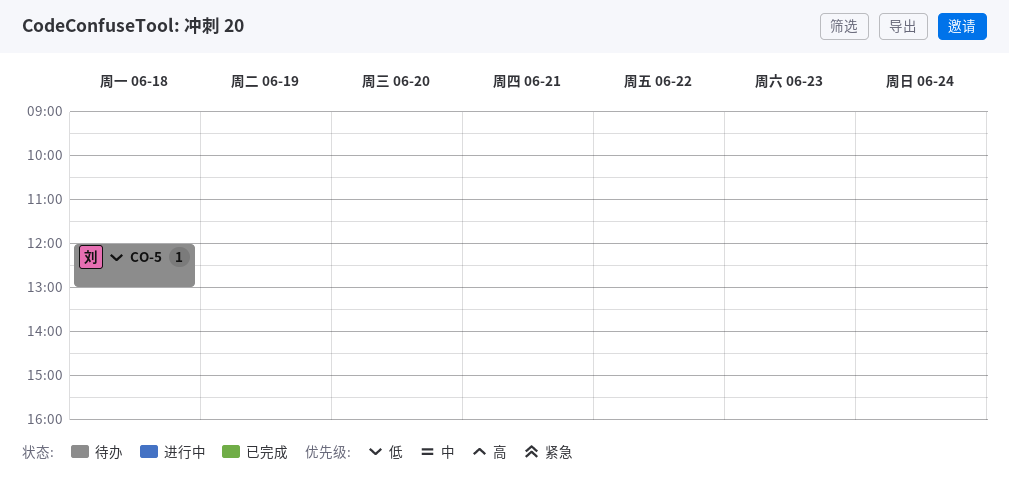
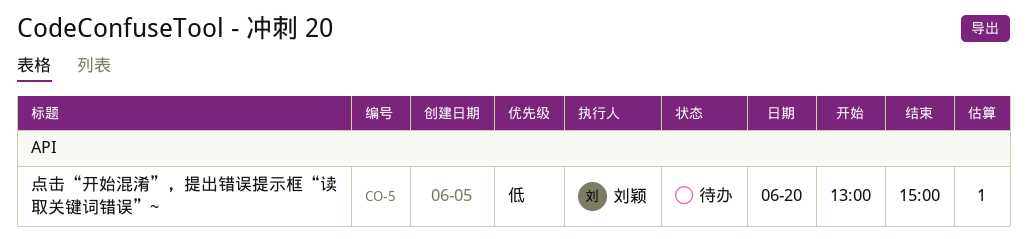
CO-5, day: Jun 18 -> Jun 20
CO-5, begins: 12:00 -> 13:00
CO-5, ends: 13:00 -> 15:00

